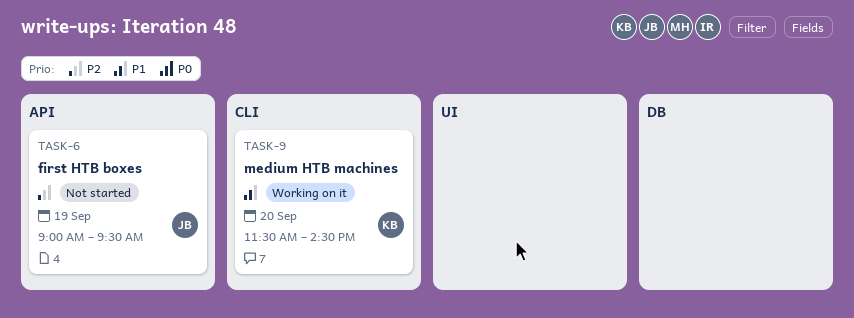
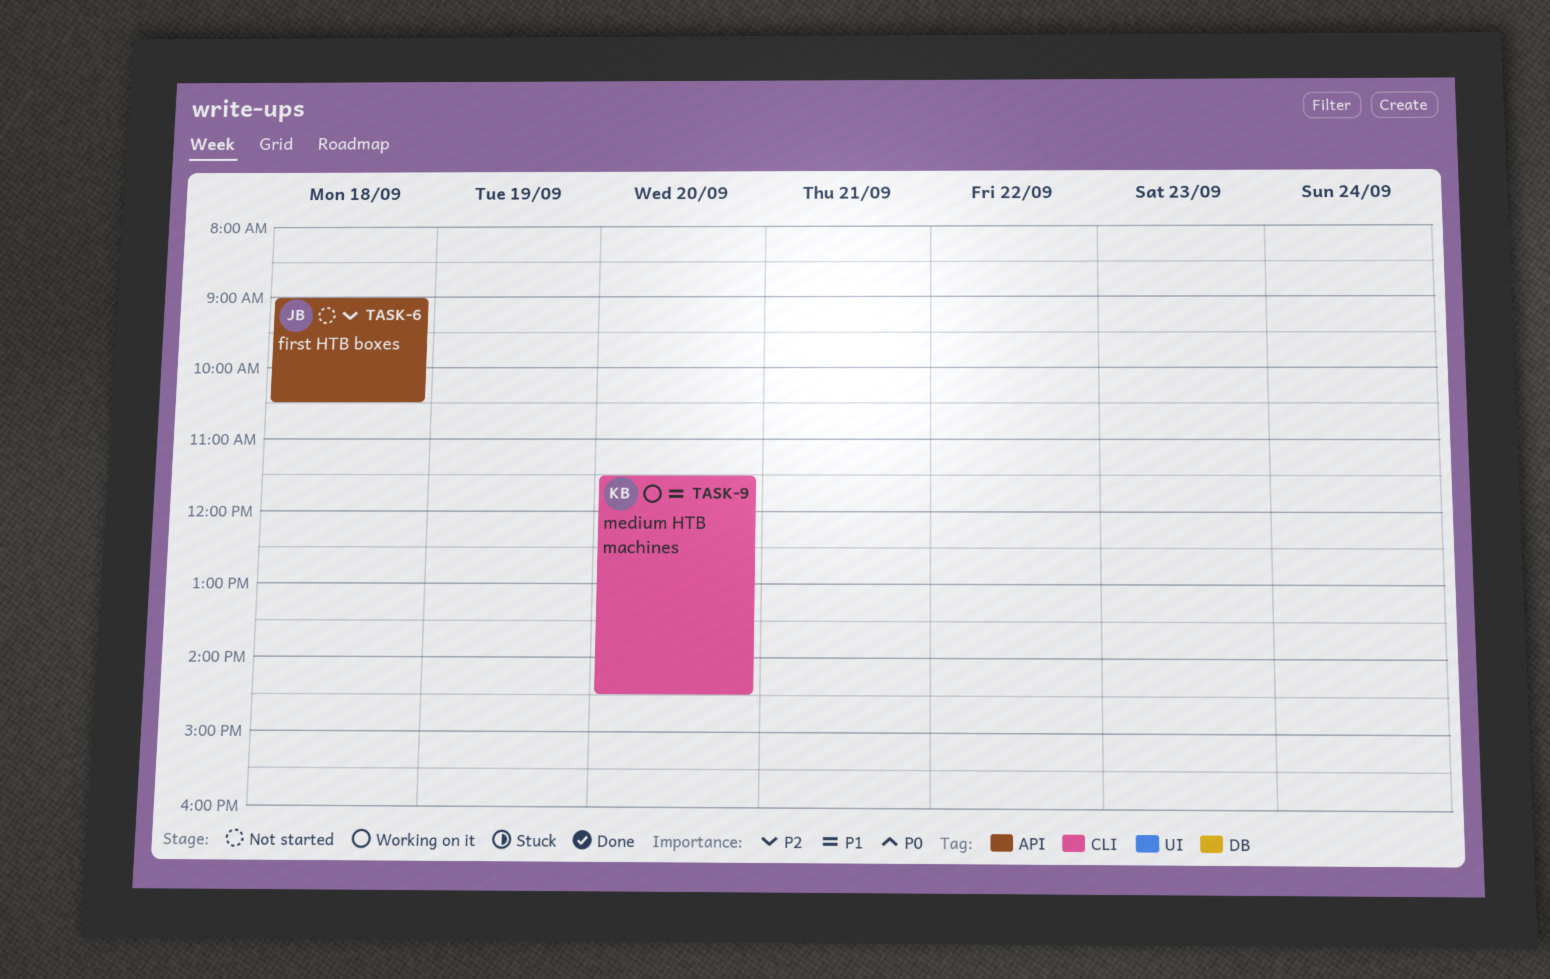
TASK-6, day: Sep 19 -> Sep 18
TASK-6, ends: 09:30 -> 10:30

